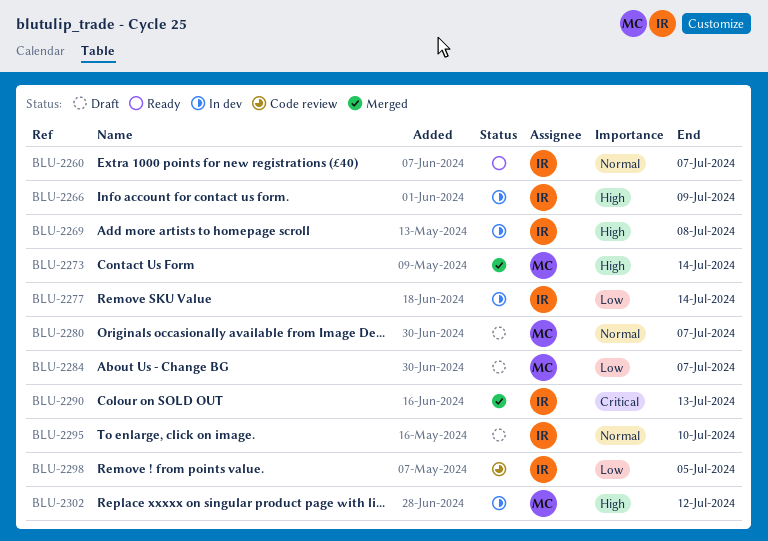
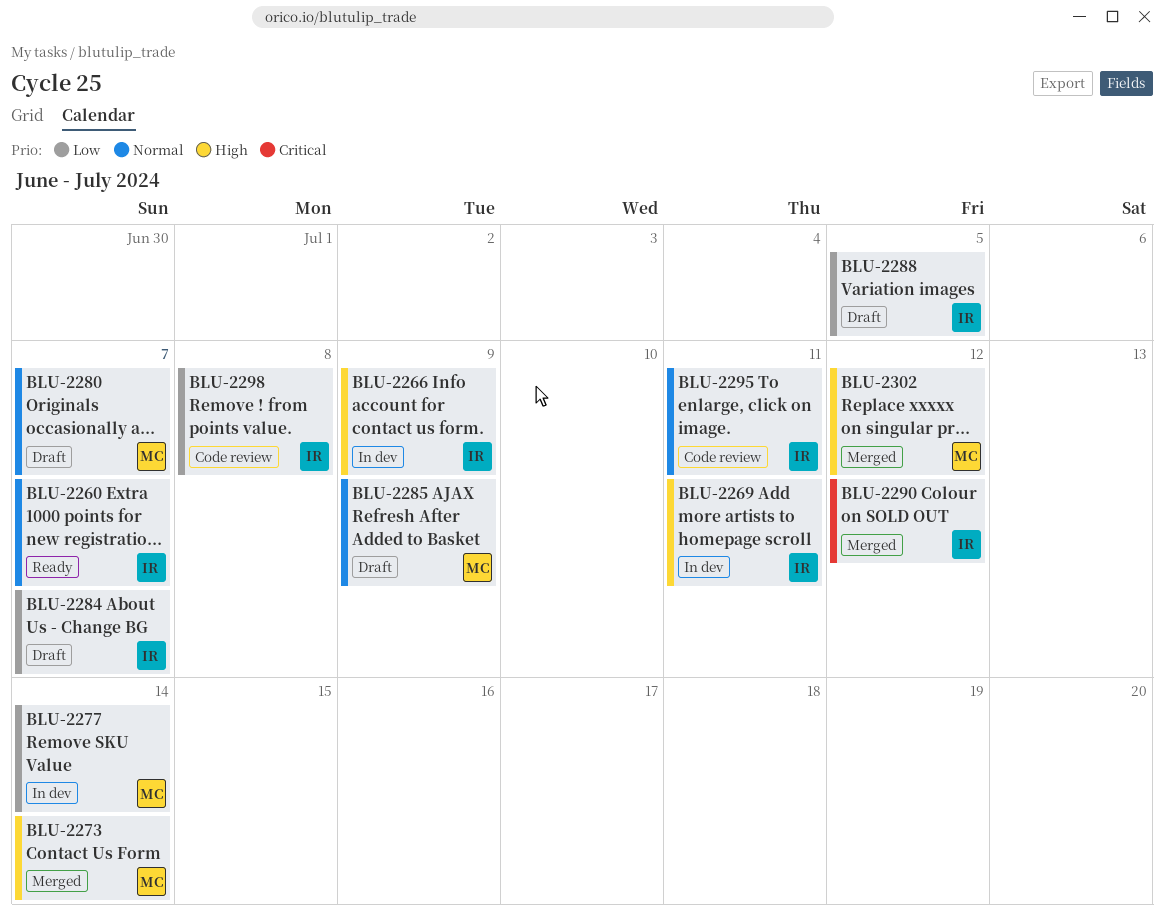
BLU-2269, due: Jul 8 -> Jul 11
BLU-2277, owner: IR -> MC
BLU-2284, owner: MC -> IR
BLU-2285: none -> present
BLU-2288: none -> present
BLU-2290, due: Jul 13 -> Jul 12
BLU-2295, status: Draft -> Code review
BLU-2295, due: Jul 10 -> Jul 11
BLU-2298, due: Jul 5 -> Jul 8
BLU-2302, status: In dev -> Merged

